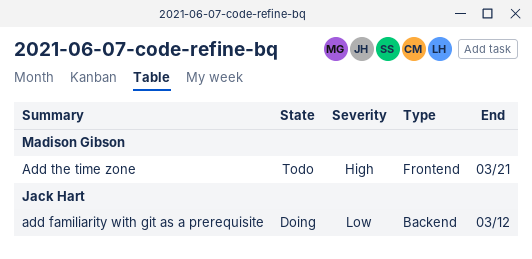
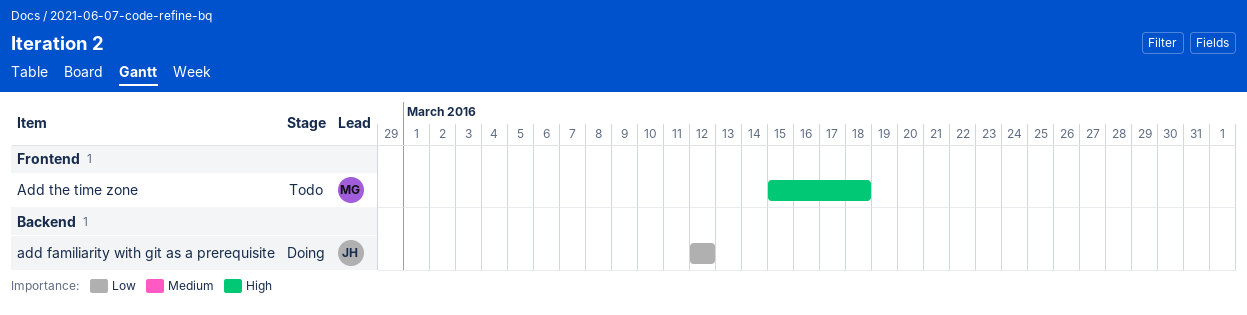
Add the time zone, due: Mar 21 -> Mar 18

